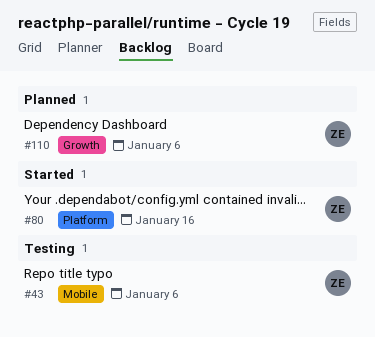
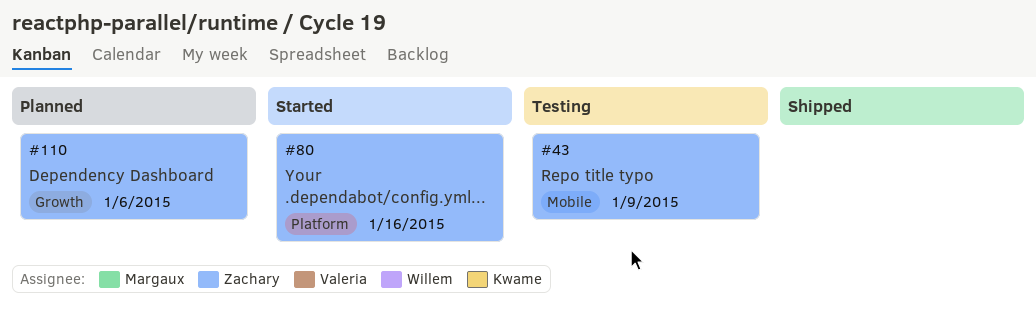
#43, due: Jan 6 -> Jan 9

